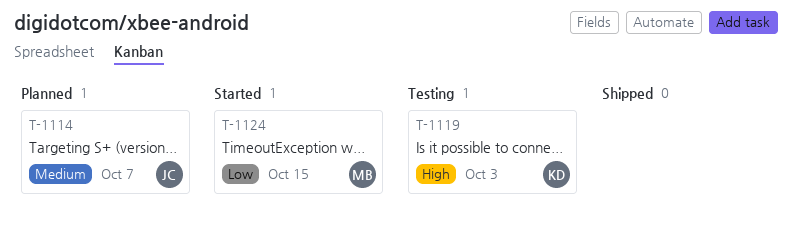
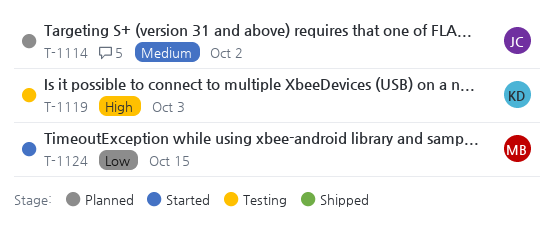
T-1114, due: Oct 7 -> Oct 2

